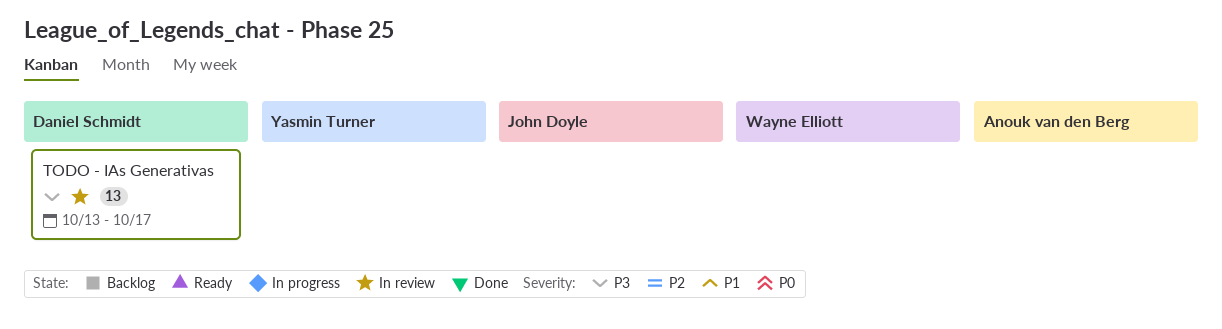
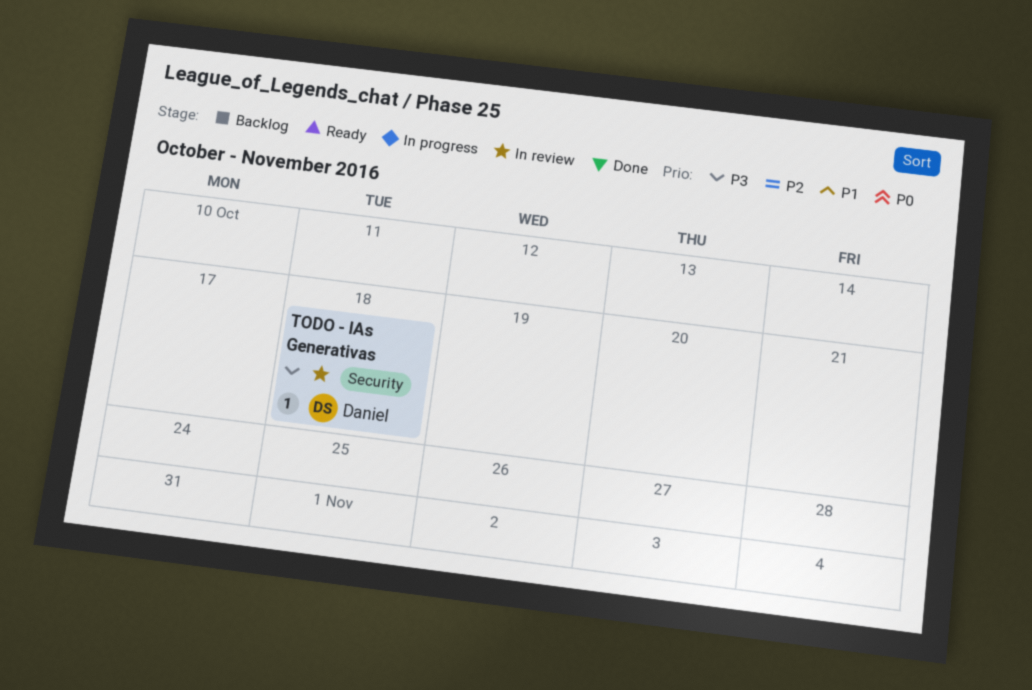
TODO - IAs Generativas, estimate: 13 -> 1
TODO - IAs Generativas, due: Oct 17 -> Oct 18

